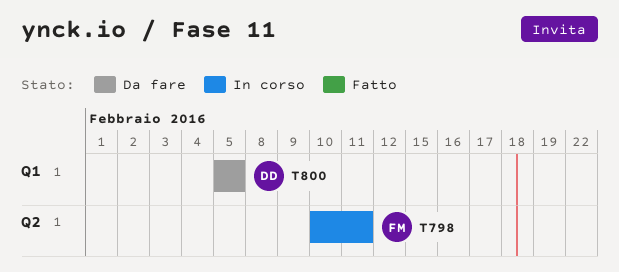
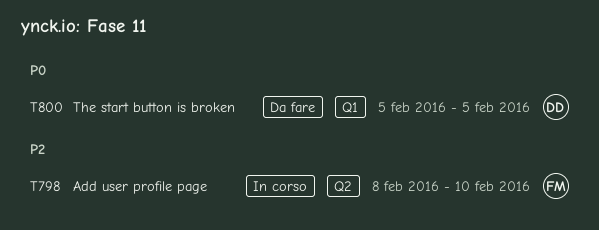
T798, start: Feb 10 -> Feb 8
T798, due: Feb 11 -> Feb 10

